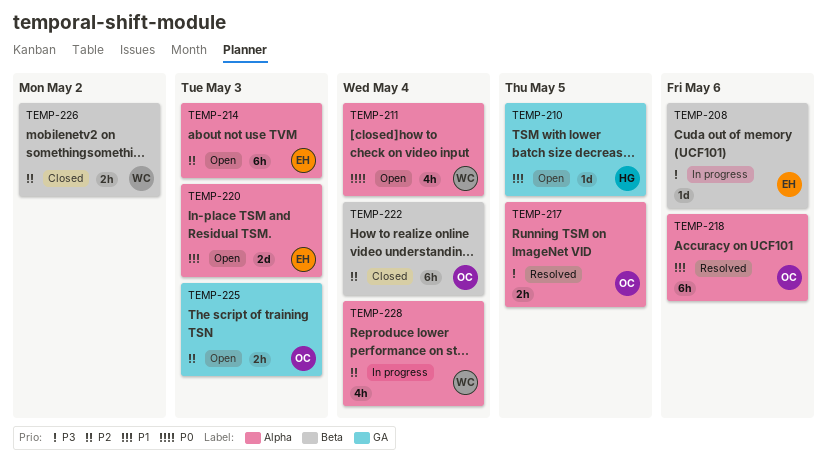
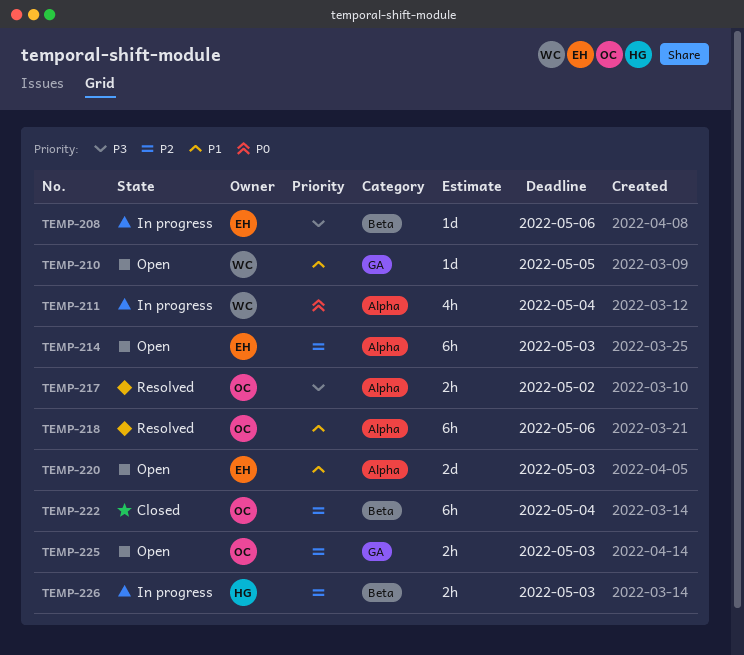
TEMP-210, owner: HG -> WC
TEMP-211, status: Open -> In progress
TEMP-217, due: May 5 -> May 2
TEMP-226, status: Closed -> In progress
TEMP-226, owner: WC -> HG
TEMP-226, due: May 2 -> May 3
TEMP-228: present -> none

